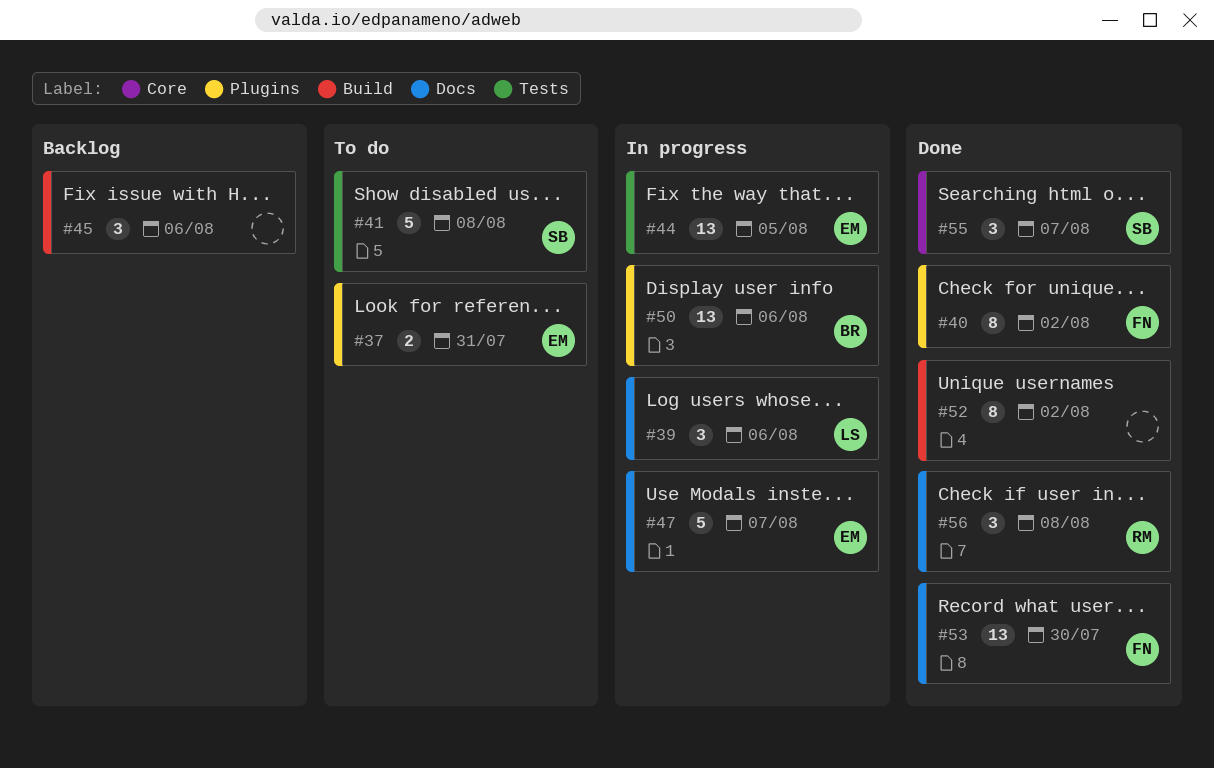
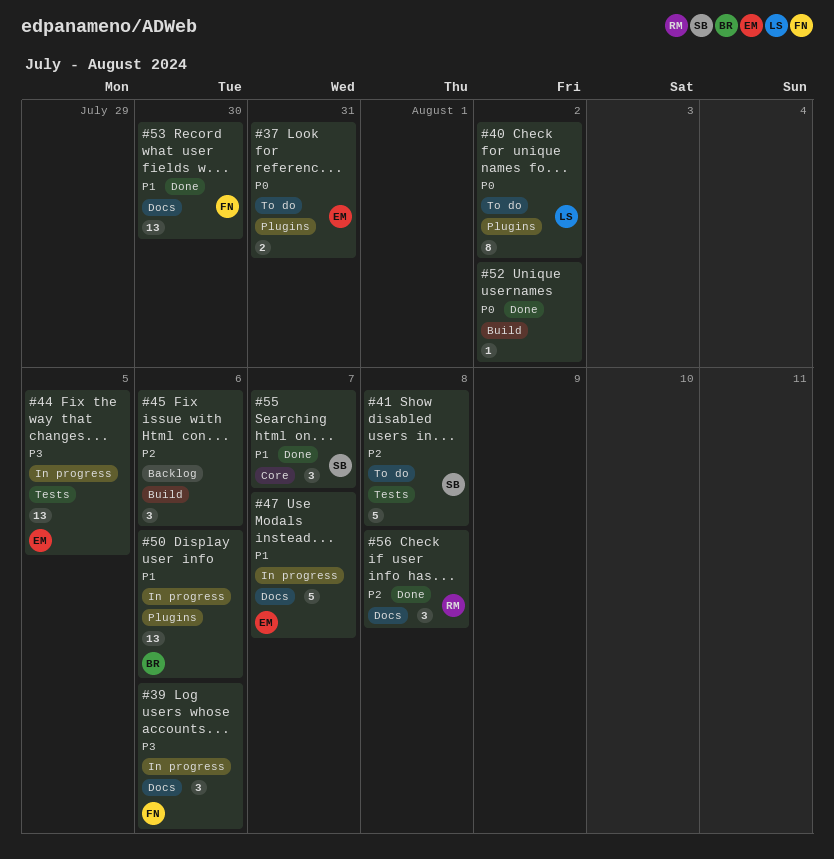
#39, owner: LS -> FN
#40, status: Done -> To do
#40, owner: FN -> LS
#52, estimate: 8 -> 1

